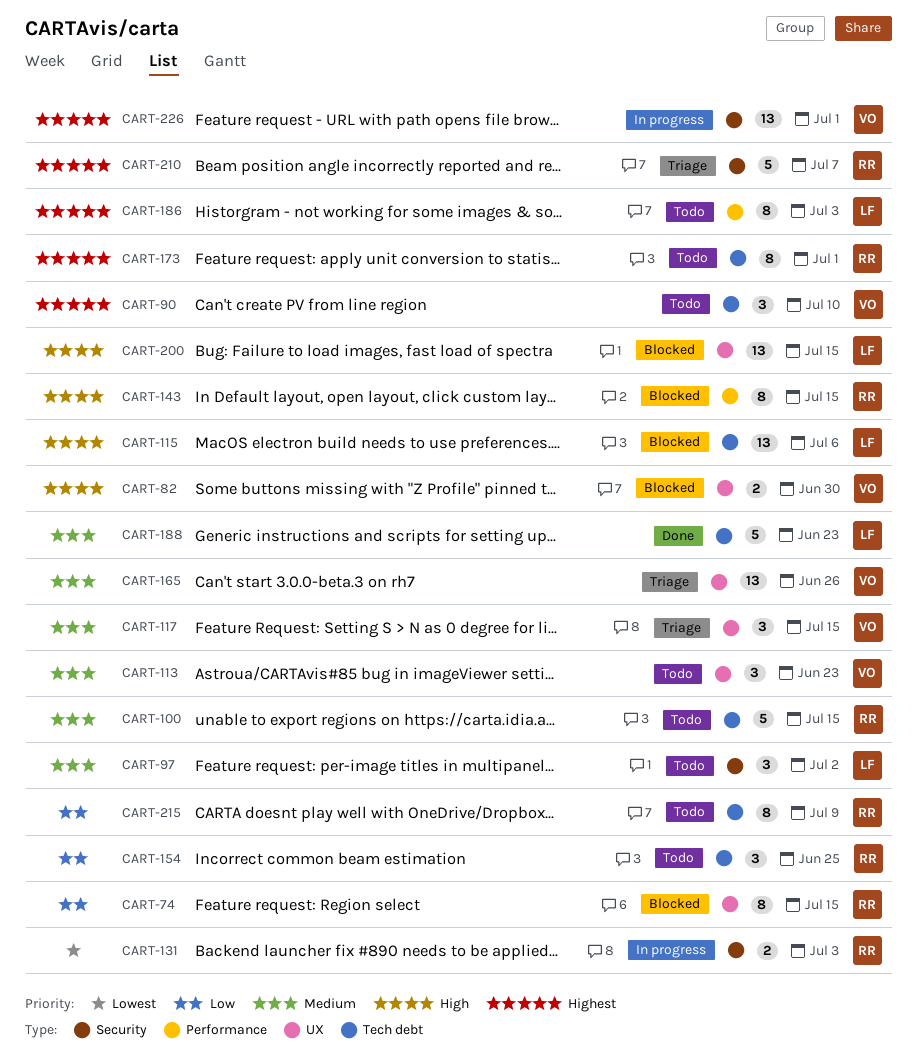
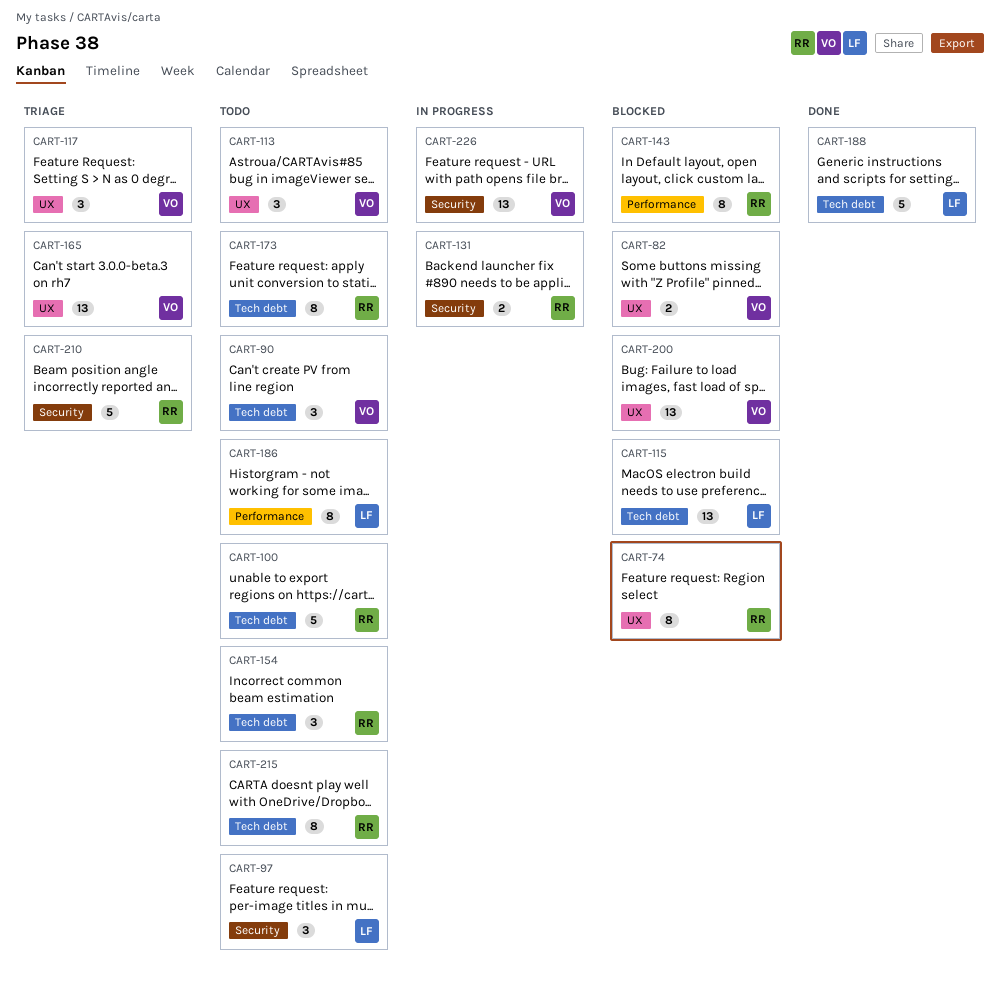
CART-200, owner: LF -> VO

